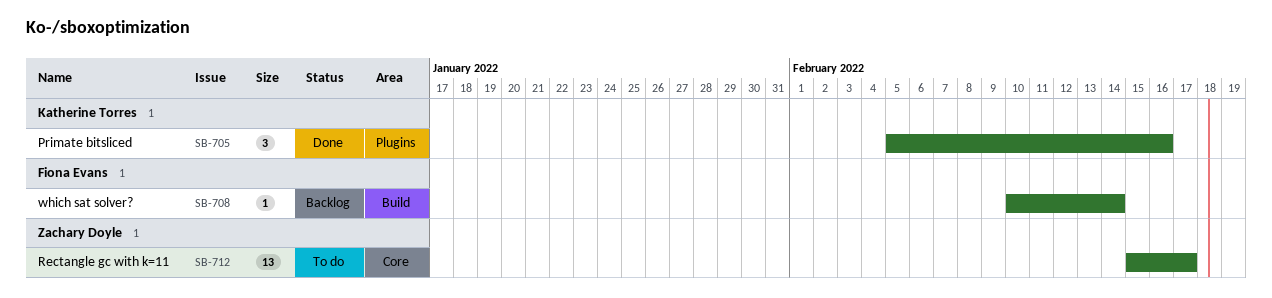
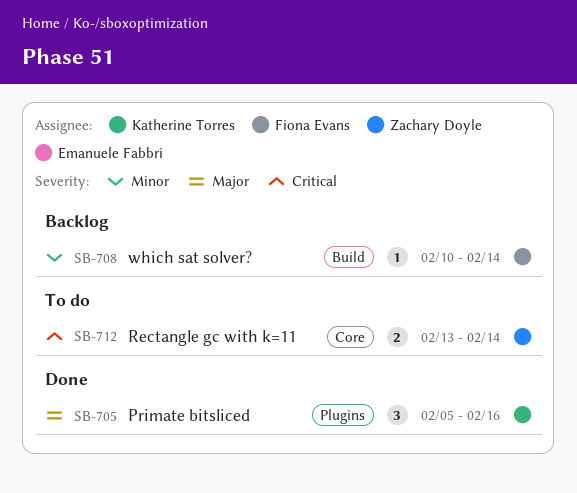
SB-712, estimate: 13 -> 2
SB-712, start: Feb 15 -> Feb 13
SB-712, due: Feb 17 -> Feb 14

